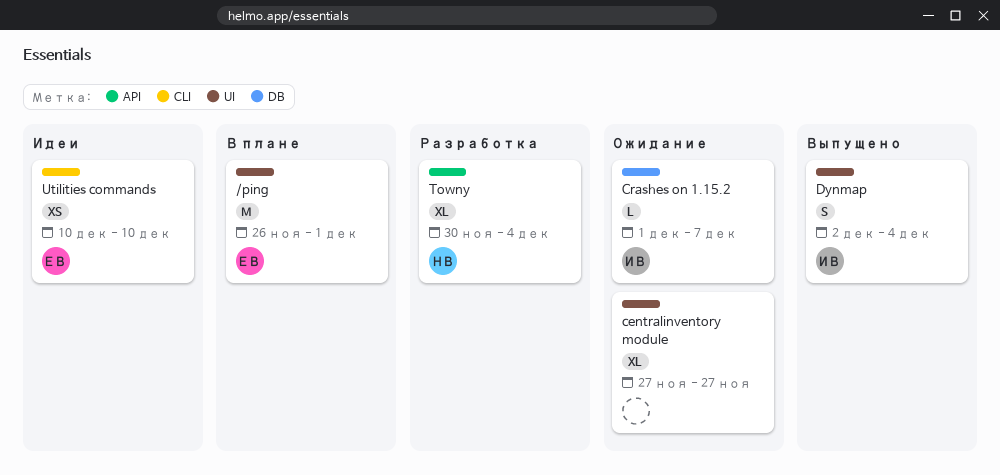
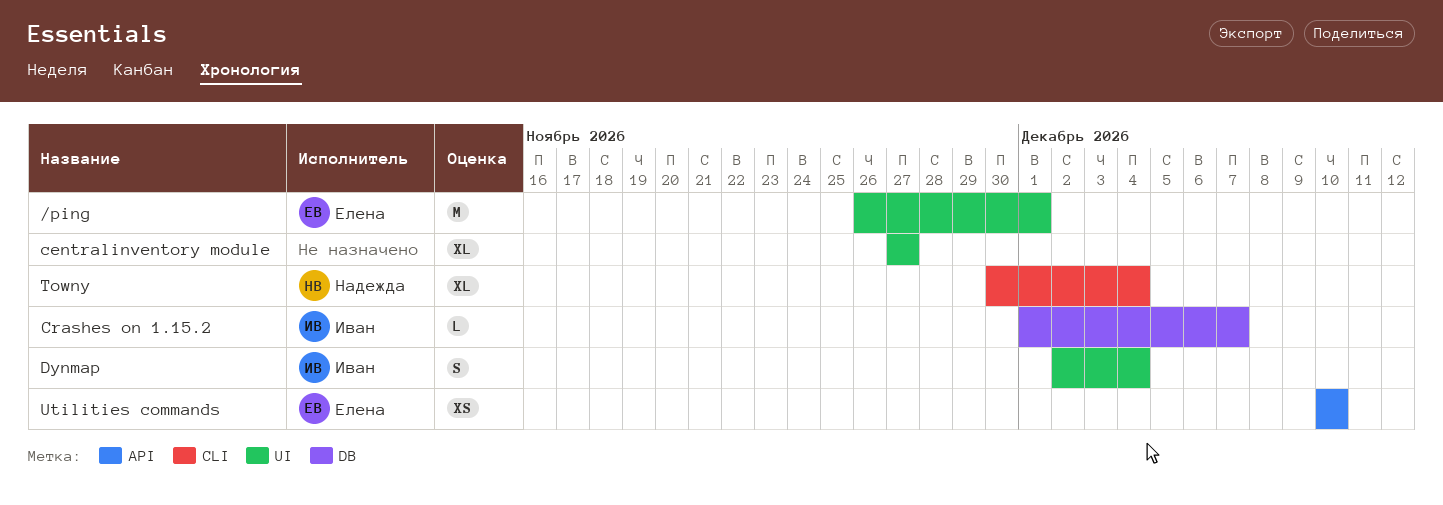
Towny, label: API -> CLI
Utilities commands, label: CLI -> API

